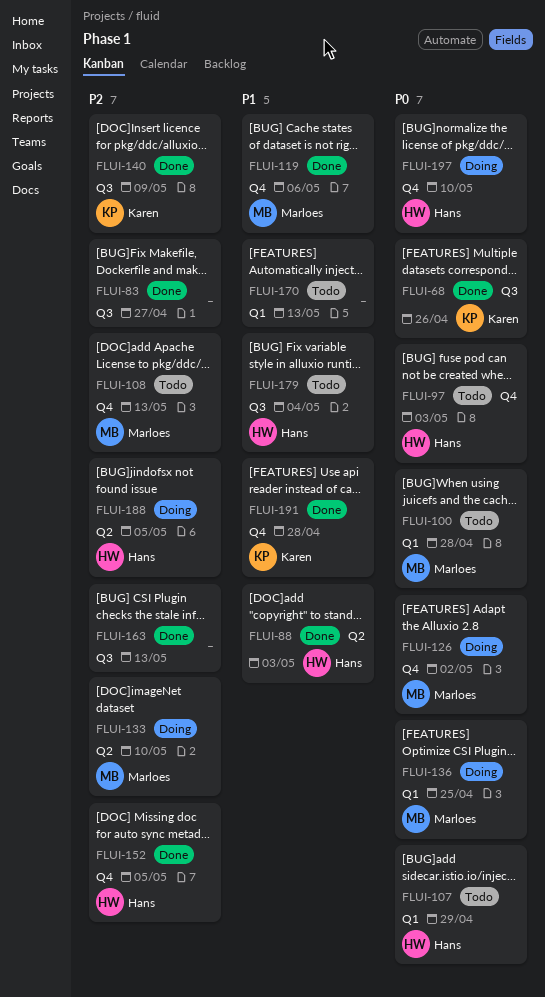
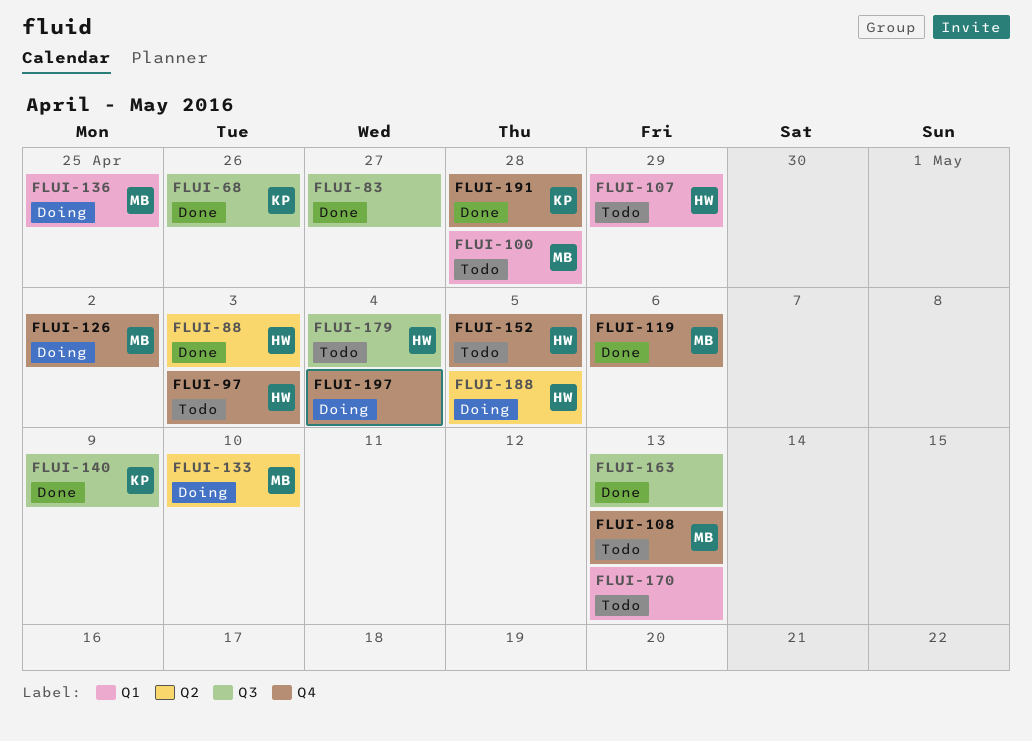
FLUI-152, status: Done -> Todo
FLUI-197, owner: Hans -> none
FLUI-197, due: May 10 -> May 4

